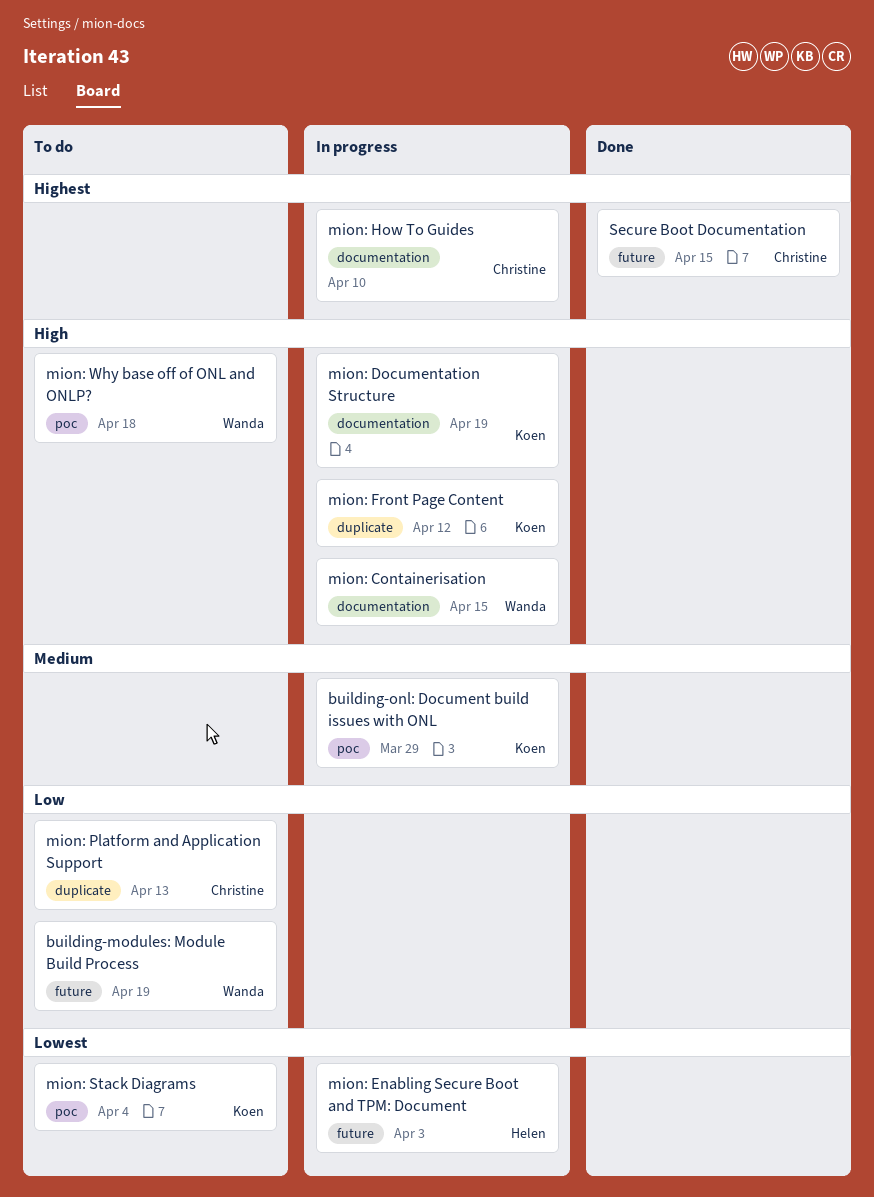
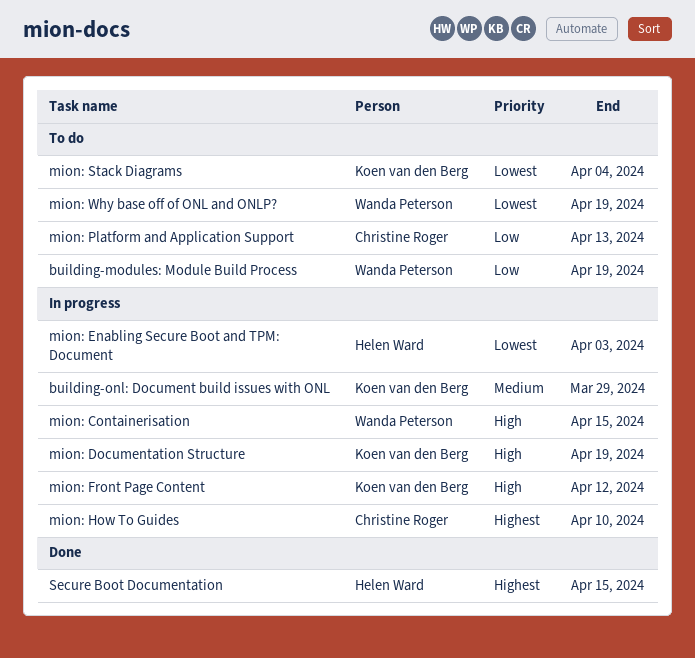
mion: Why base off of ONL and ONLP?, priority: High -> Lowest
mion: Why base off of ONL and ONLP?, due: Apr 18 -> Apr 19
Secure Boot Documentation, owner: Christine Roger -> Helen Ward

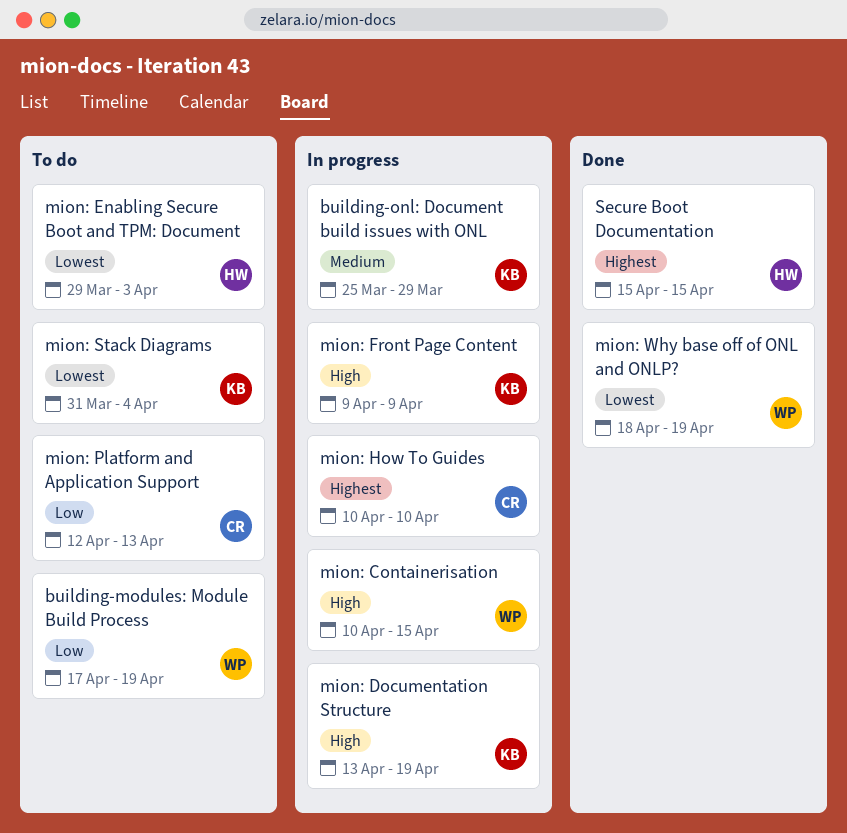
mion: Enabling Secure Boot and TPM: Document, status: In progress -> To do
mion: Front Page Content, due: Apr 12 -> Apr 9
mion: Why base off of ONL and ONLP?, status: To do -> Done

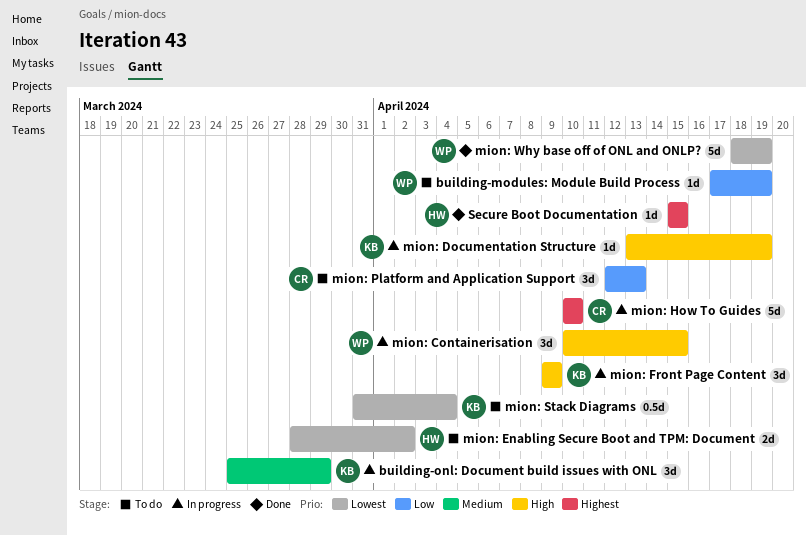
mion: Enabling Secure Boot and TPM: Document, start: Mar 29 -> Mar 28
mion: Enabling Secure Boot and TPM: Document, due: Apr 3 -> Apr 2

